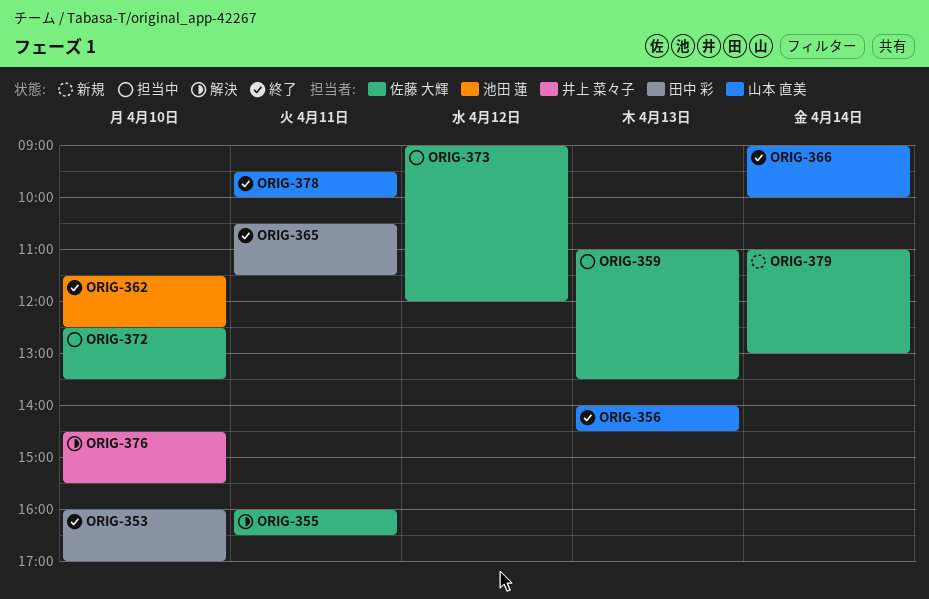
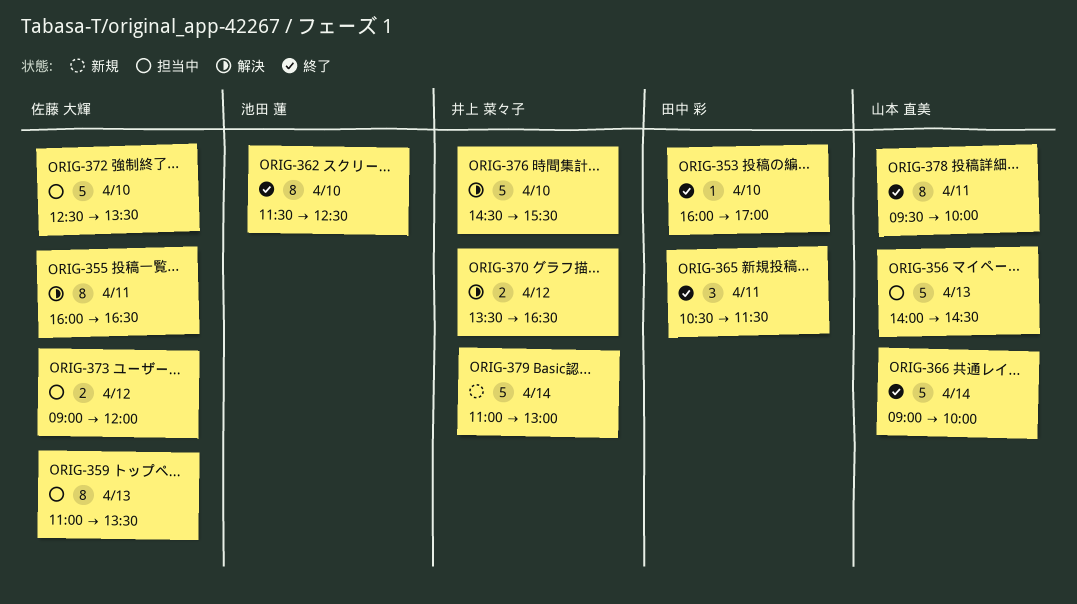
ORIG-356, status: 終了 -> 担当中
ORIG-370: none -> present
ORIG-379, owner: 佐藤 大輝 -> 井上 菜々子

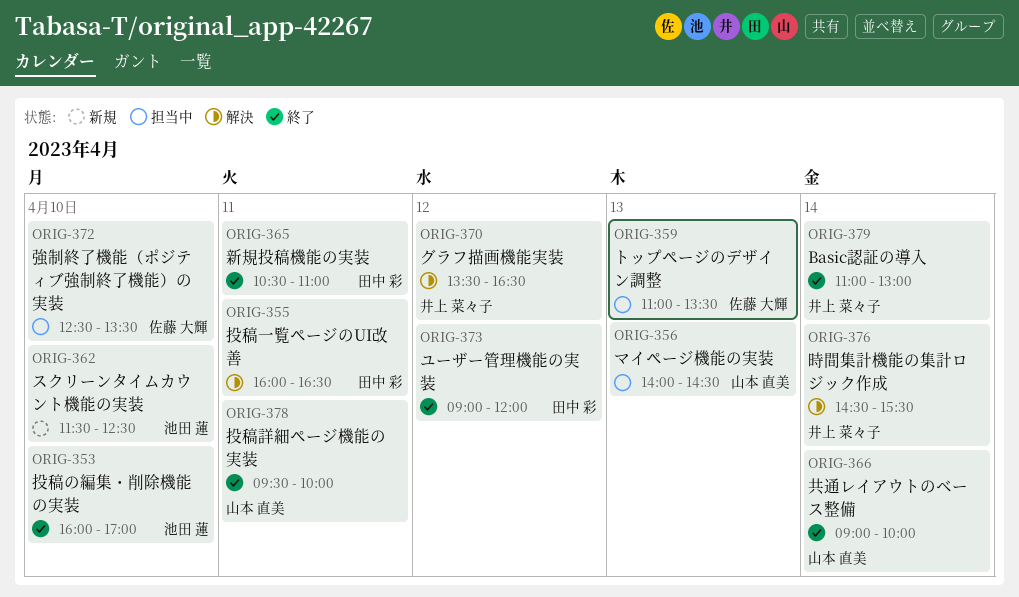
ORIG-353, owner: 田中 彩 -> 池田 蓮
ORIG-355, owner: 佐藤 大輝 -> 田中 彩
ORIG-362, status: 終了 -> 新規
ORIG-365, ends: 11:30 -> 11:00
ORIG-373, status: 担当中 -> 終了
ORIG-373, owner: 佐藤 大輝 -> 田中 彩
ORIG-376, day: Apr 10 -> Apr 14
ORIG-379, status: 新規 -> 終了

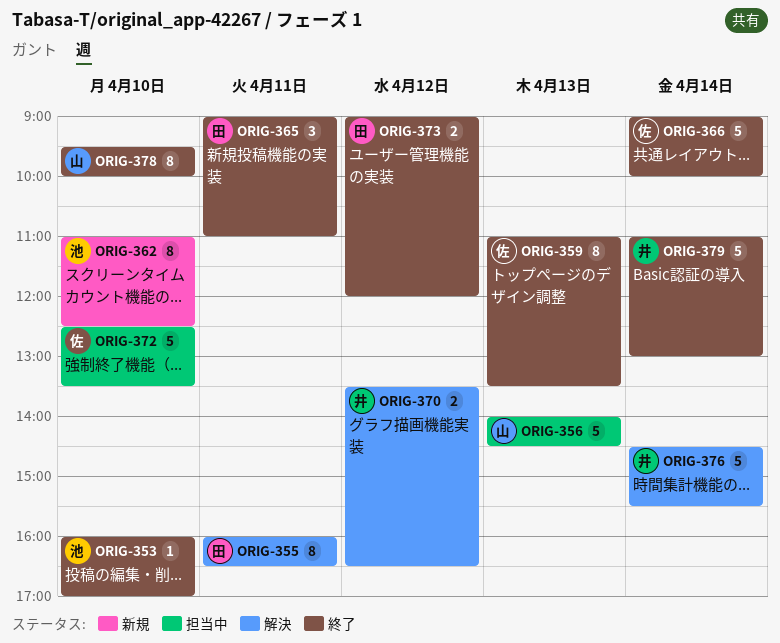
ORIG-359, status: 担当中 -> 終了
ORIG-362, begins: 11:30 -> 11:00
ORIG-365, begins: 10:30 -> 09:00
ORIG-366, owner: 山本 直美 -> 佐藤 大輝
ORIG-378, day: Apr 11 -> Apr 10

